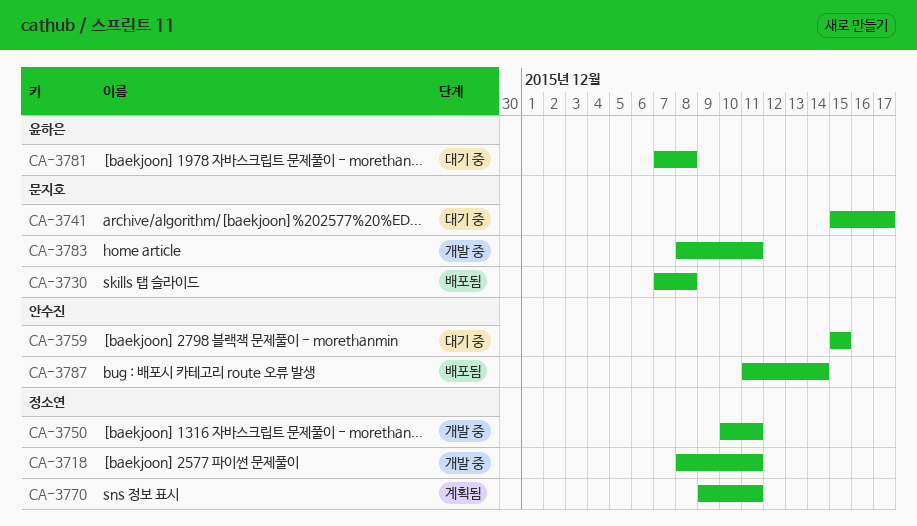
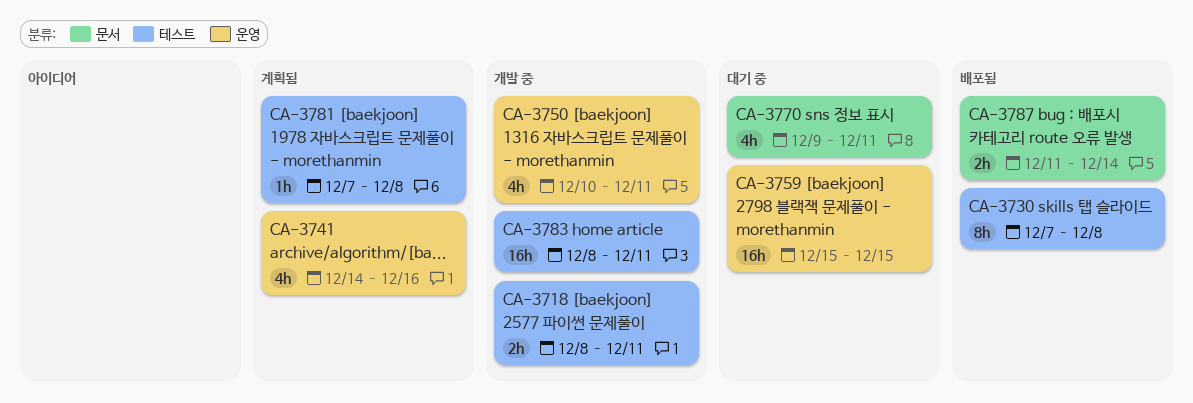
CA-3741, status: 대기 중 -> 계획됨
CA-3741, start: Dec 15 -> Dec 14
CA-3741, due: Dec 17 -> Dec 16
CA-3770, status: 계획됨 -> 대기 중
CA-3781, status: 대기 중 -> 계획됨

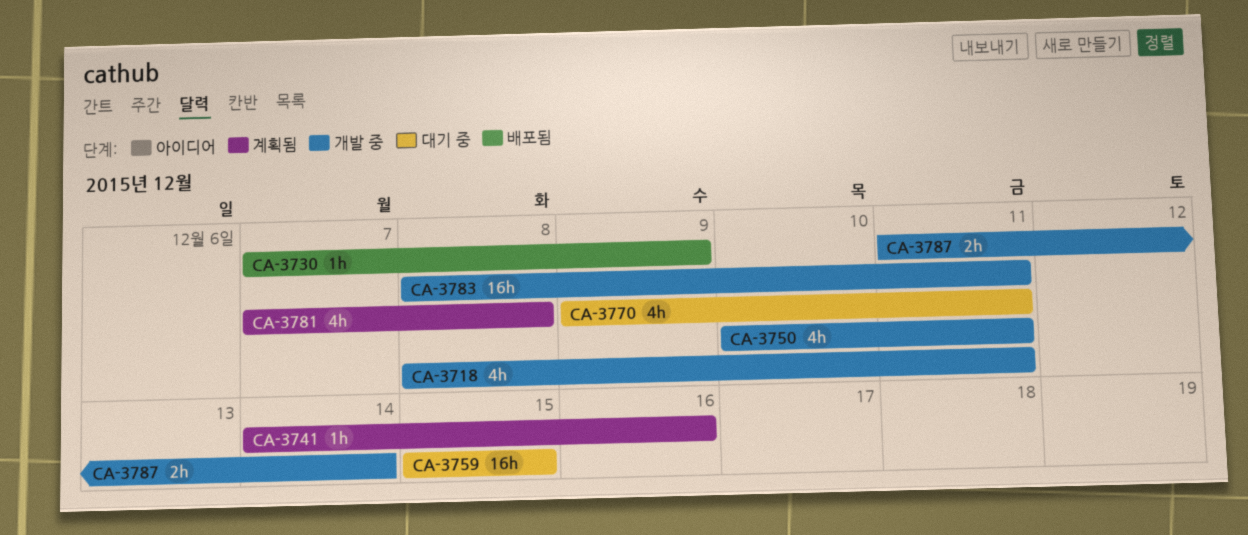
CA-3718, estimate: 2h -> 4h
CA-3730, estimate: 8h -> 1h
CA-3730, due: Dec 8 -> Dec 9
CA-3741, estimate: 4h -> 1h
CA-3781, estimate: 1h -> 4h
CA-3787, status: 배포됨 -> 개발 중

